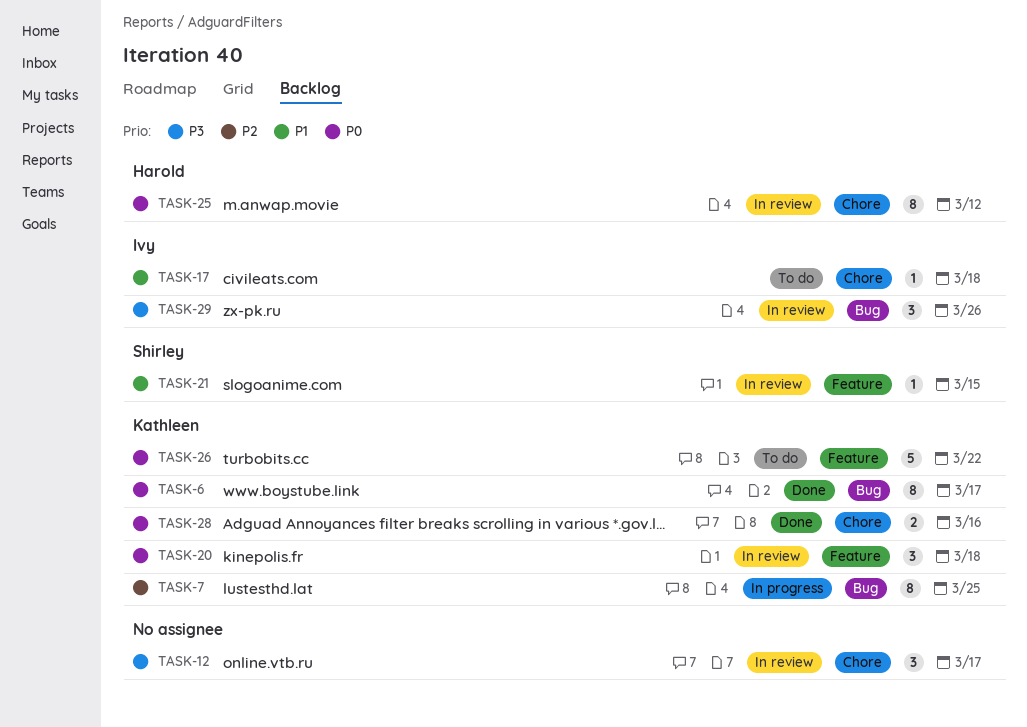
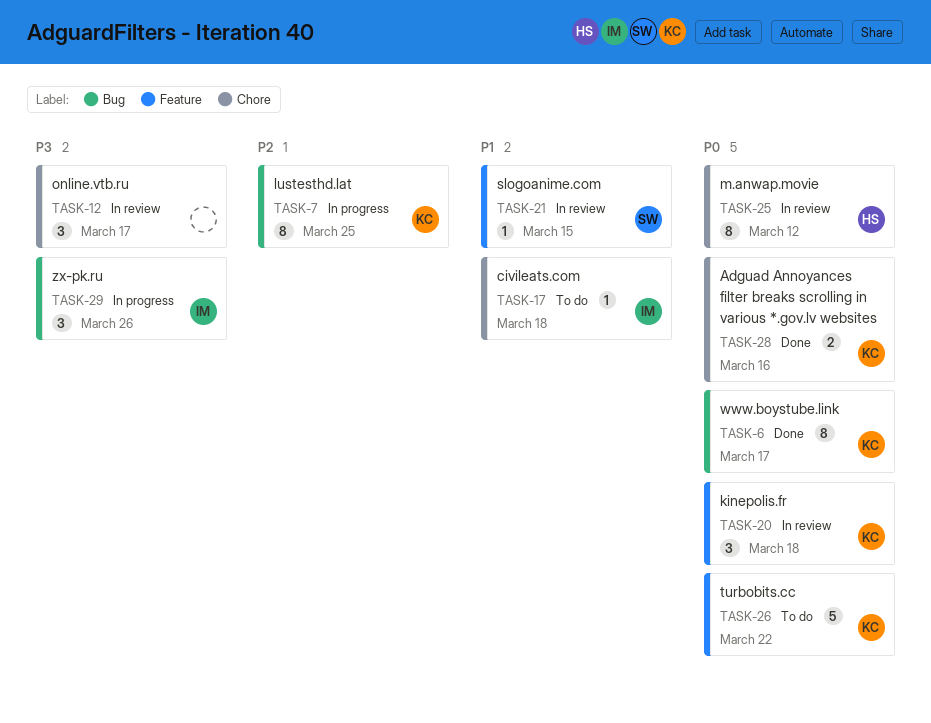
TASK-29, status: In review -> In progress

